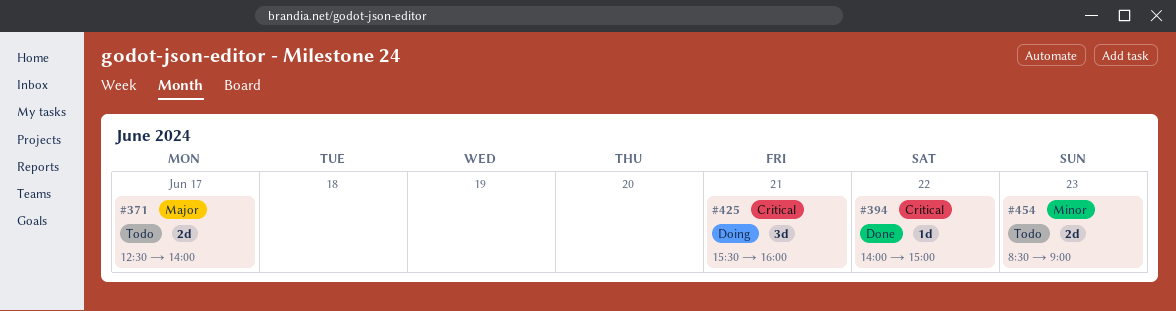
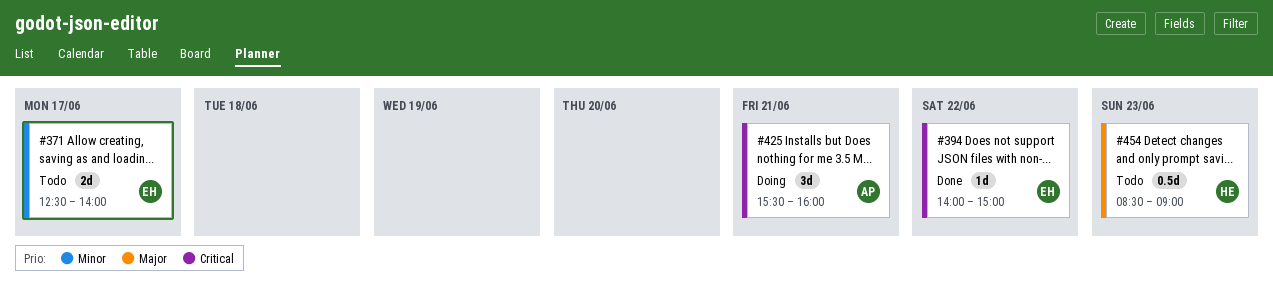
#371, priority: Major -> Minor
#454, priority: Minor -> Major
#454, estimate: 2d -> 0.5d

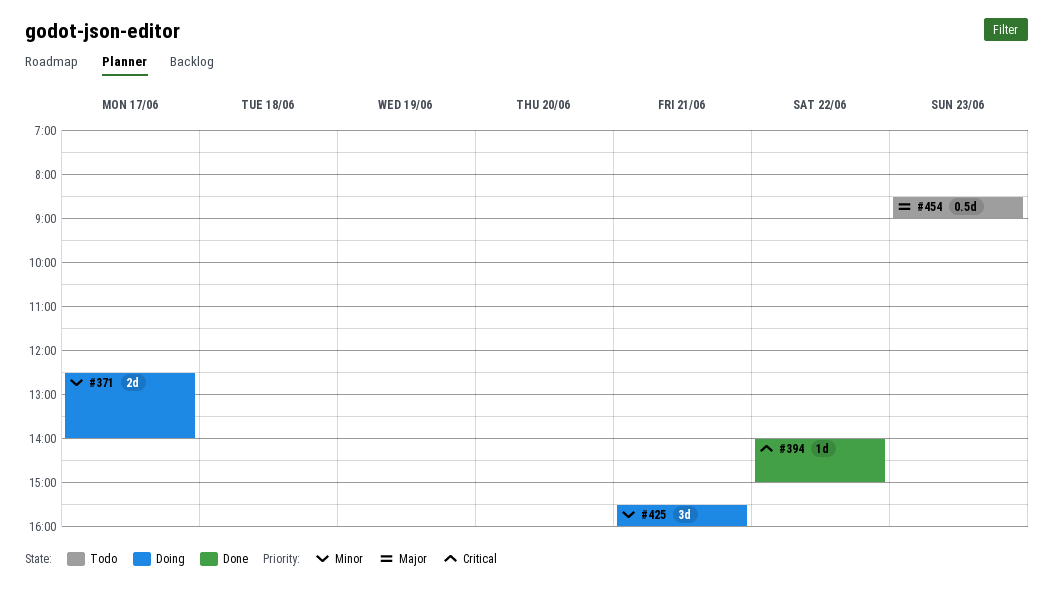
#371, status: Todo -> Doing
#425, priority: Critical -> Minor

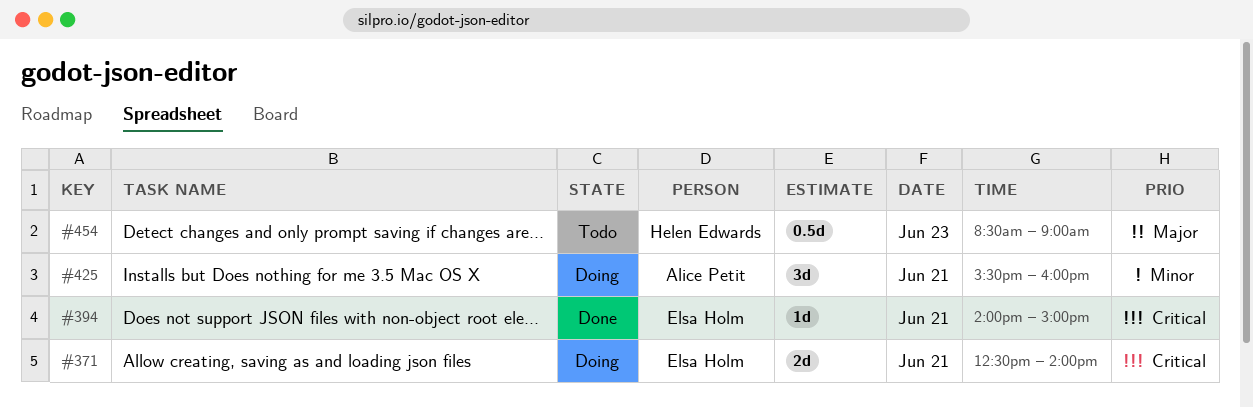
#371, priority: Minor -> Critical
#371, day: Jun 17 -> Jun 21
#394, day: Jun 22 -> Jun 21

